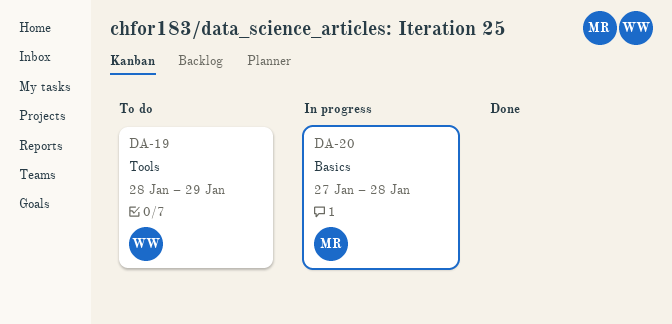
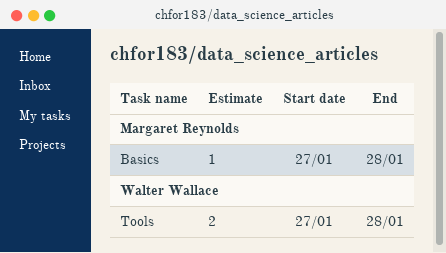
Tools, start: Jan 28 -> Jan 27
Tools, due: Jan 29 -> Jan 28

